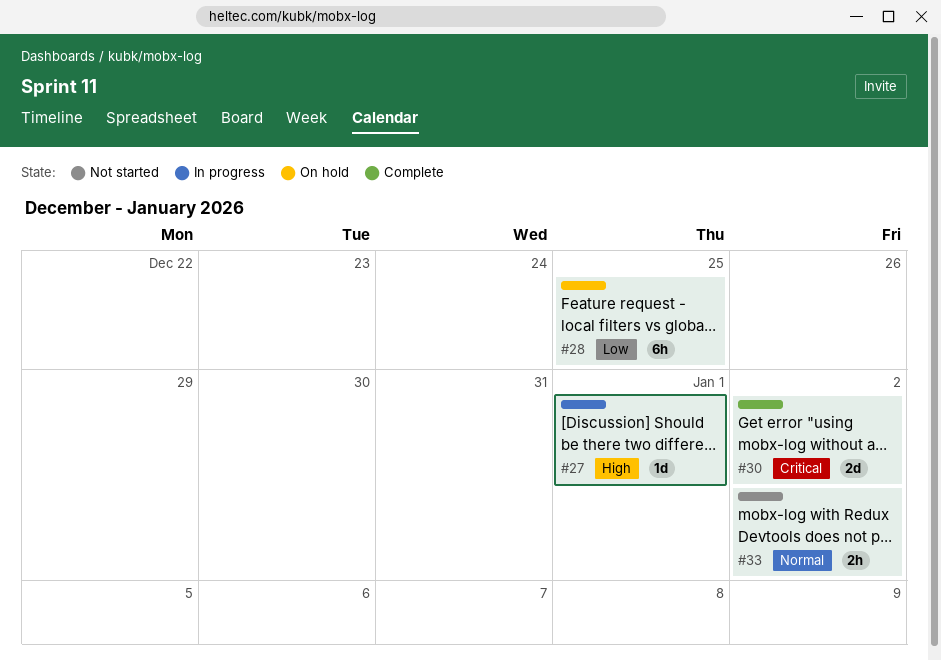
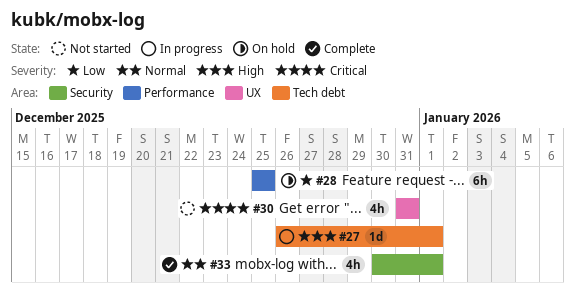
#30, status: Complete -> Not started
#30, estimate: 2d -> 4h
#30, due: Jan 2 -> Dec 31
#33, status: Not started -> Complete
#33, estimate: 2h -> 4h
#33, due: Jan 2 -> Jan 1

